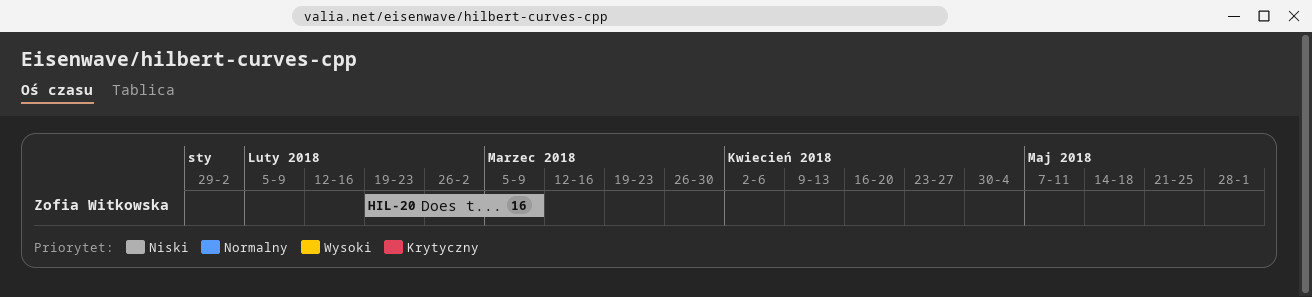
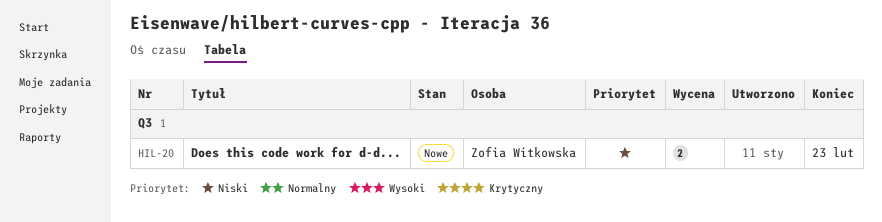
HIL-20, estimate: 16 -> 2
HIL-20, due: Mar 9 -> Feb 23

